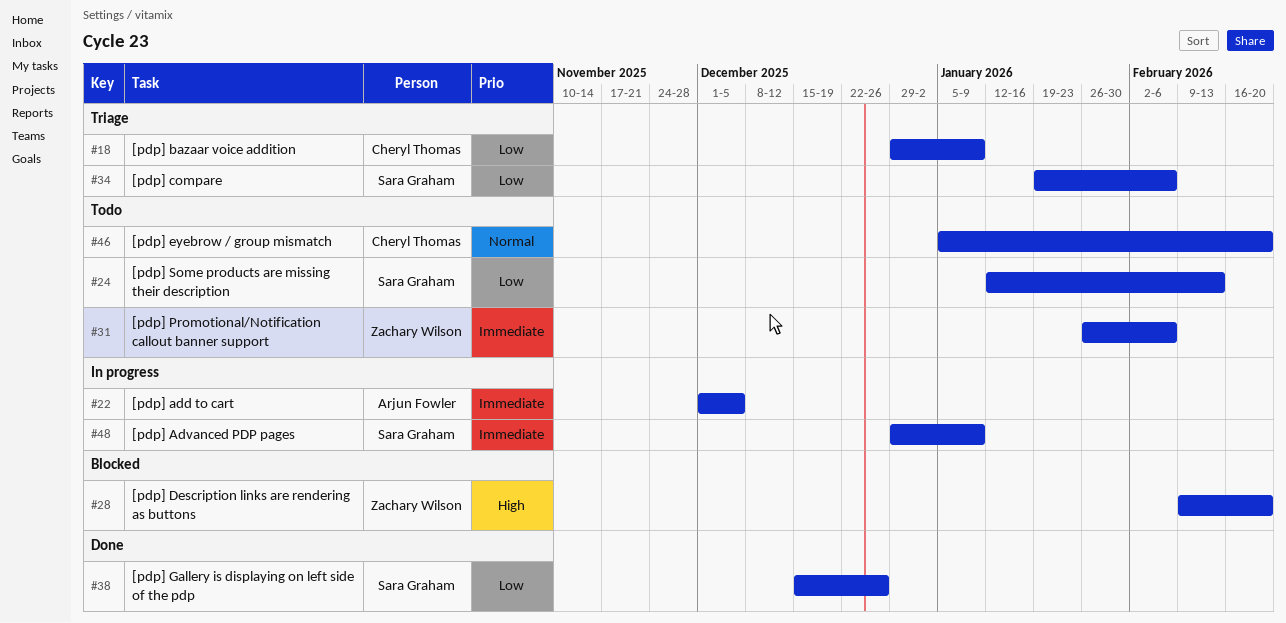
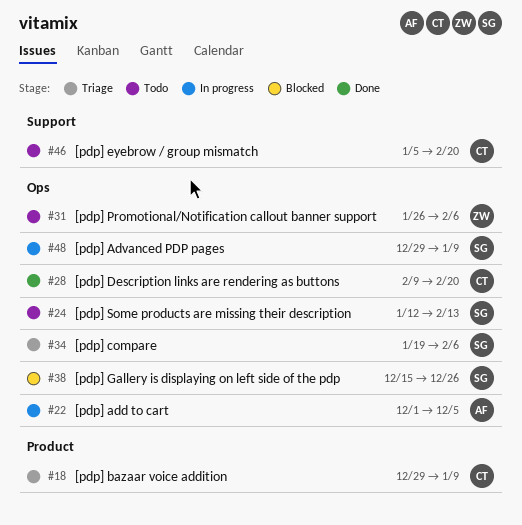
#28, status: Blocked -> Done
#28, owner: Zachary Wilson -> Cheryl Thomas
#38, status: Done -> Blocked

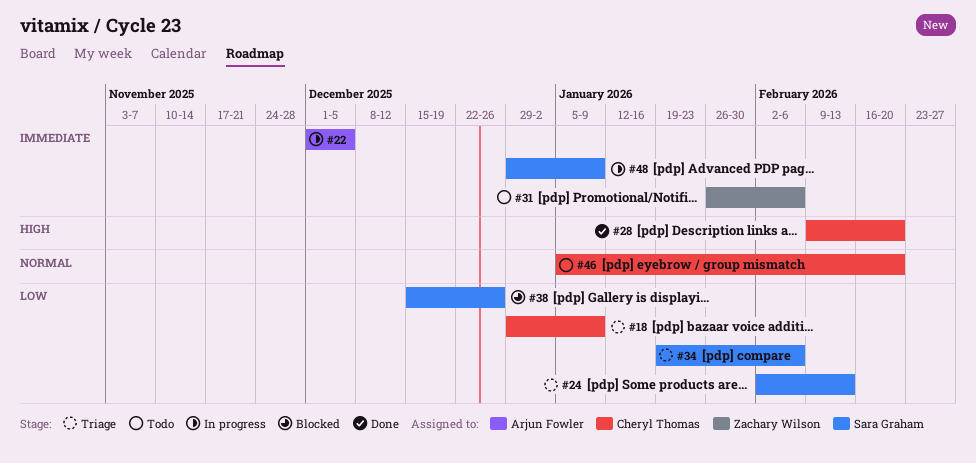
#24, status: Todo -> Triage
#24, start: Jan 12 -> Feb 2

